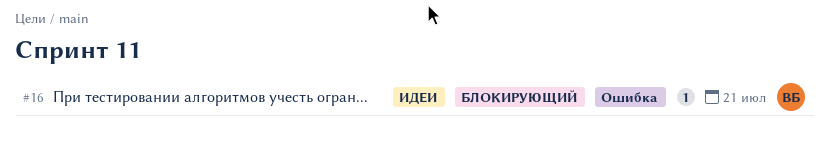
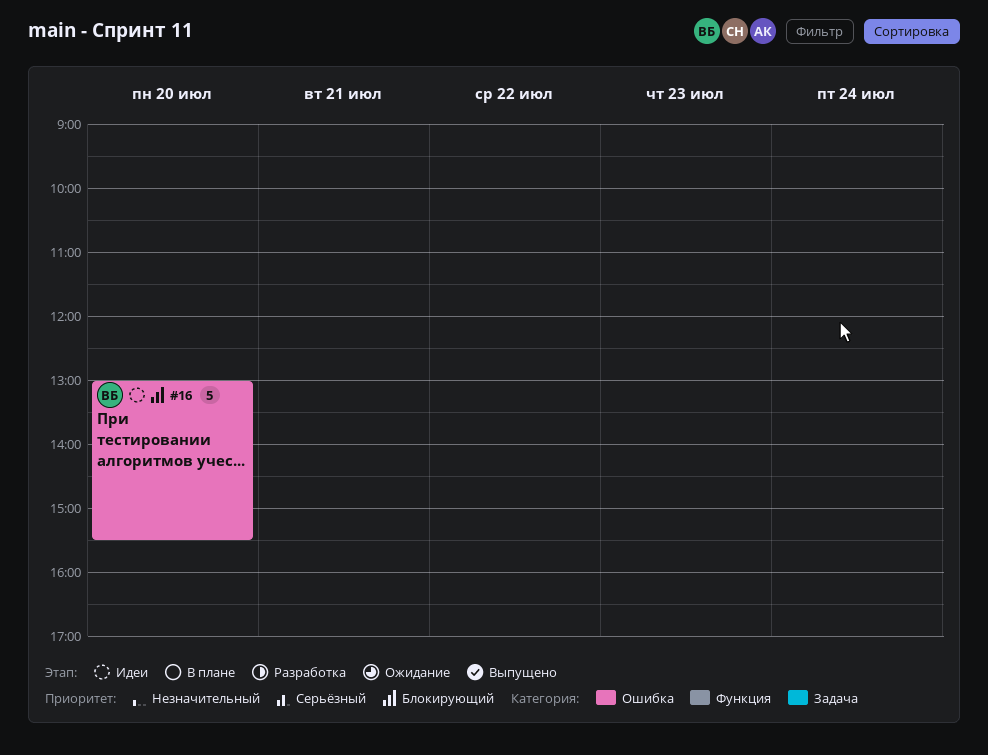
#16, estimate: 1 -> 5
#16, day: Jul 21 -> Jul 20

